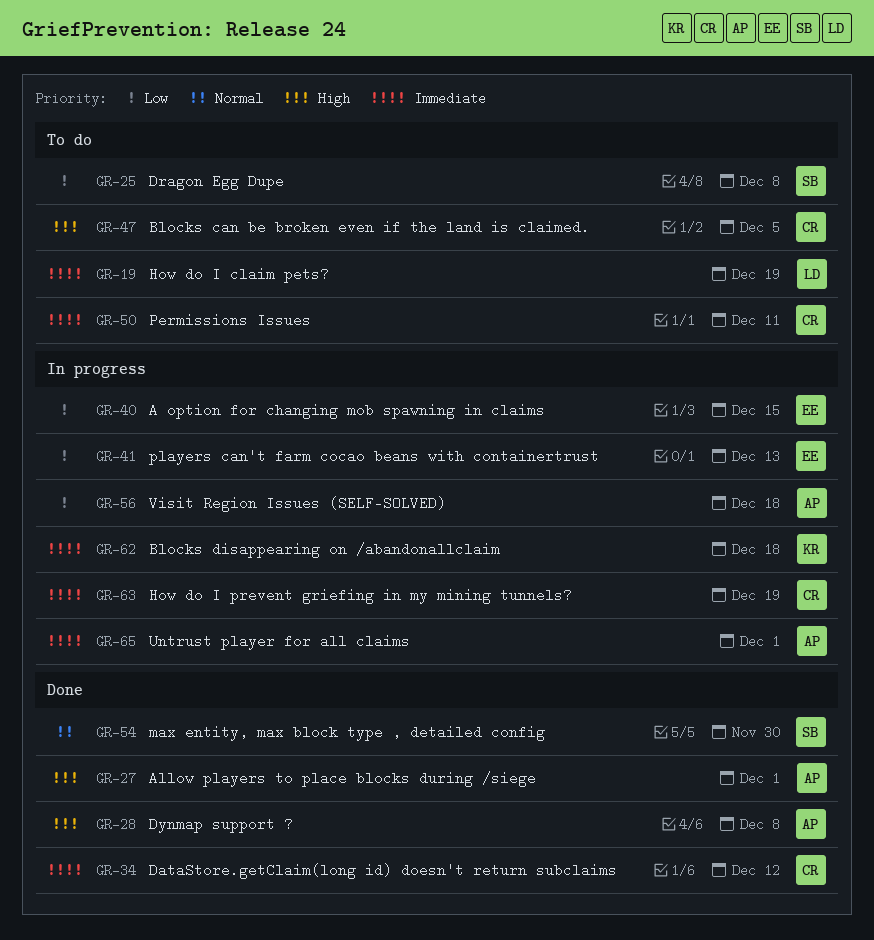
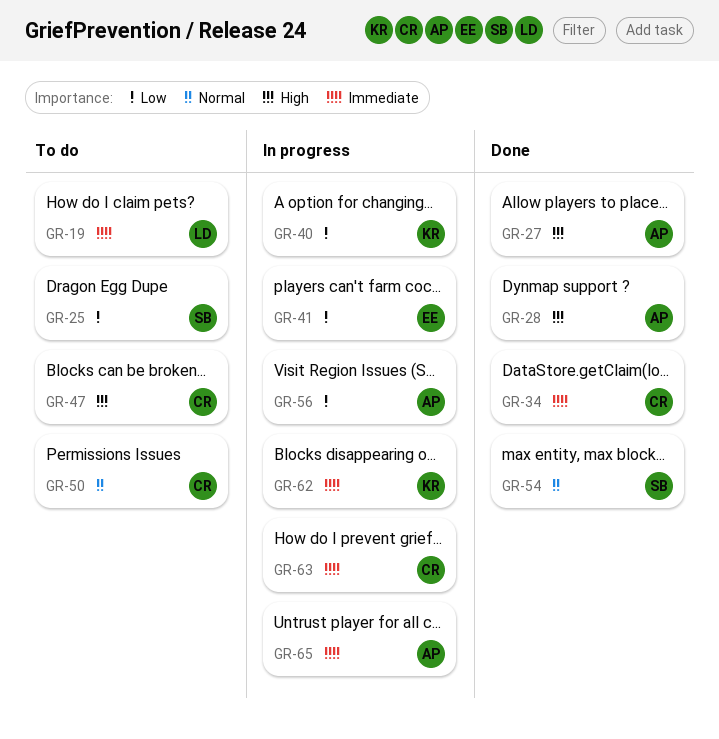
GR-40, owner: EE -> KR
GR-50, priority: Immediate -> Normal

